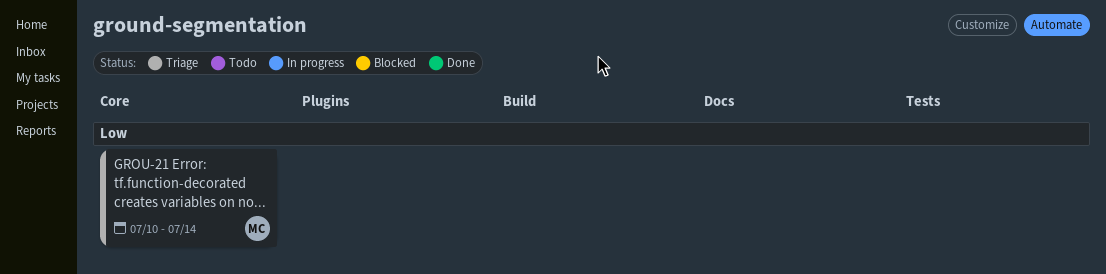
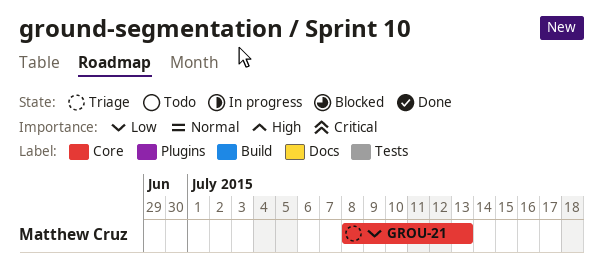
GROU-21, start: Jul 10 -> Jul 8
GROU-21, due: Jul 14 -> Jul 13

